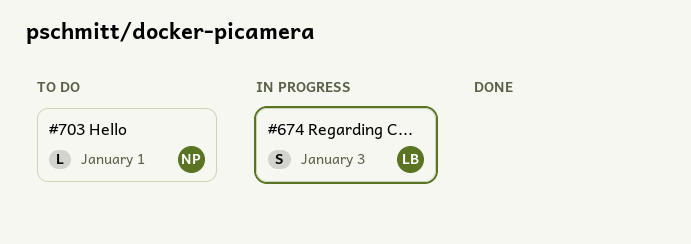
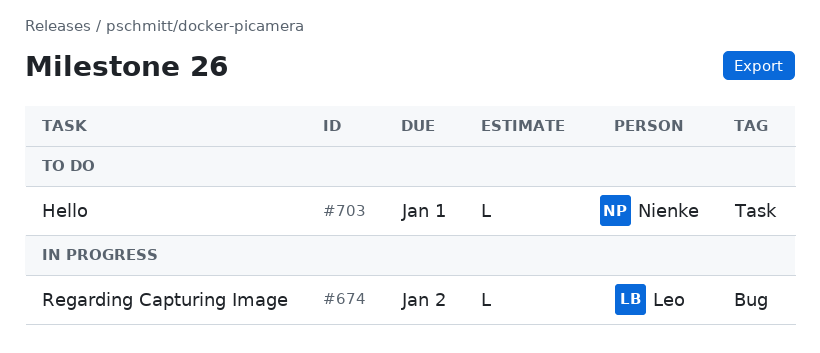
#674, estimate: S -> L
#674, due: Jan 3 -> Jan 2

